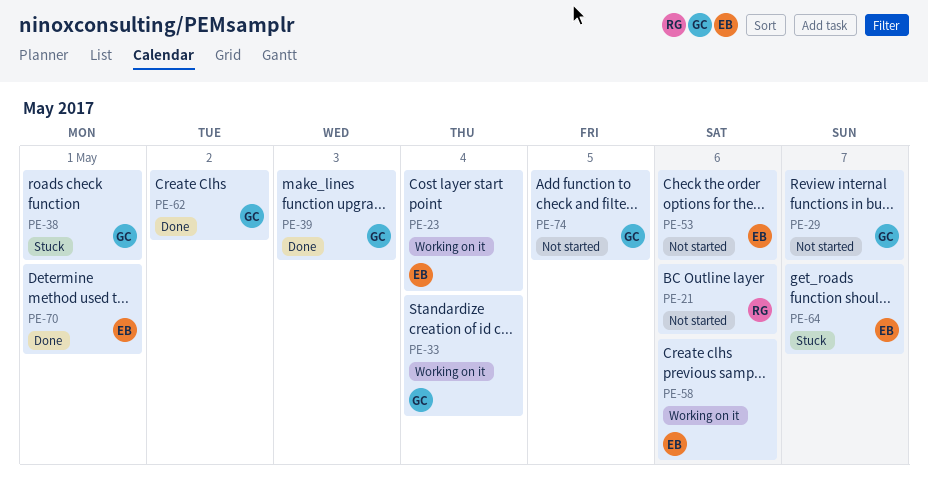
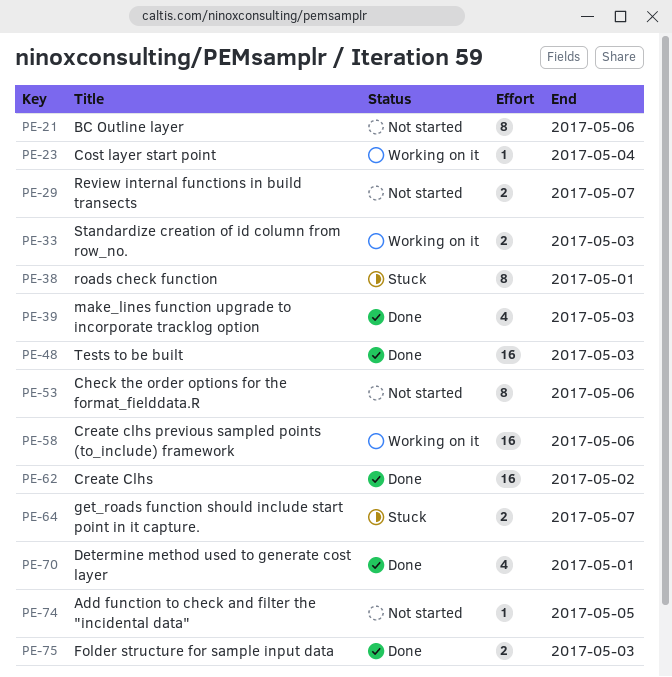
PE-33, due: May 4 -> May 3
PE-48: none -> present
PE-75: none -> present

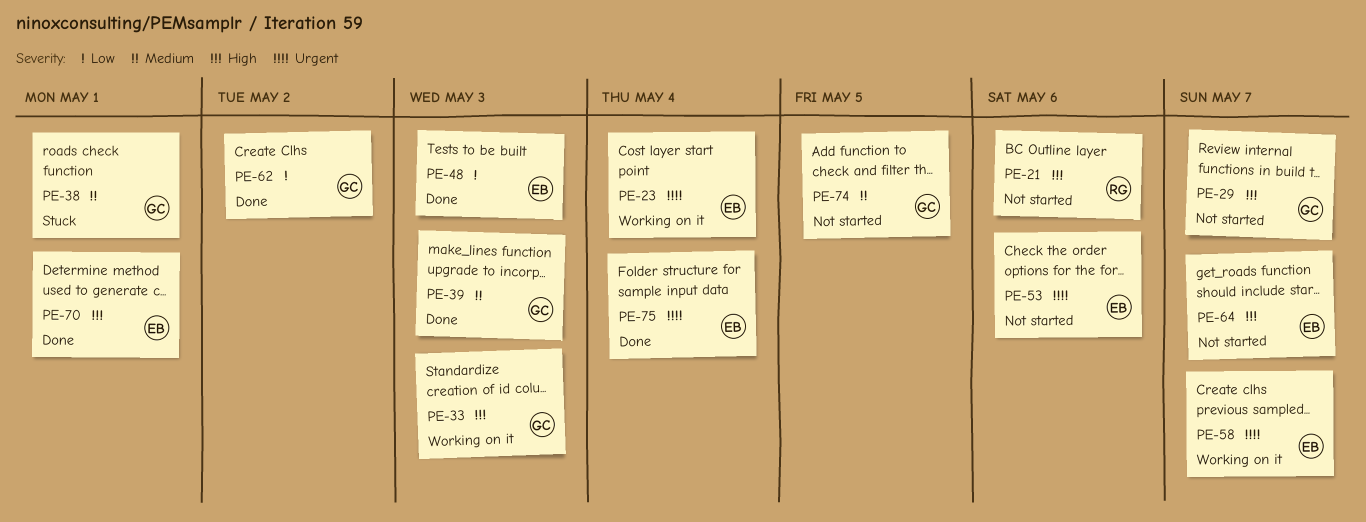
PE-58, due: May 6 -> May 7
PE-64, status: Stuck -> Not started
PE-75, due: May 3 -> May 4

